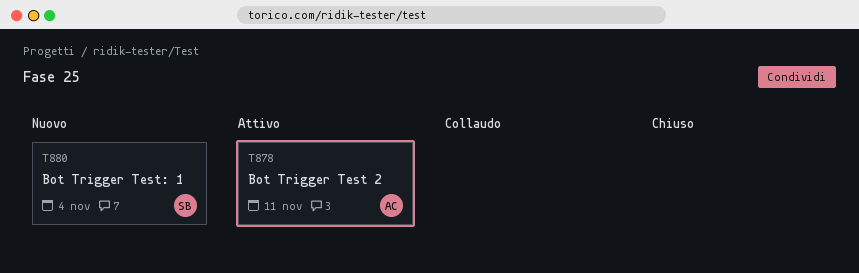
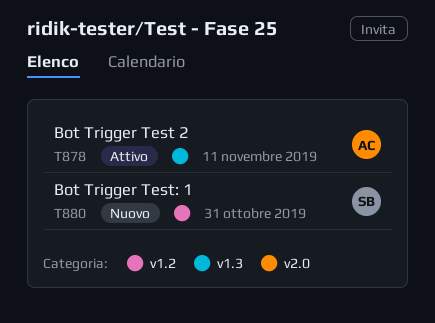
T880, due: Nov 4 -> Oct 31

